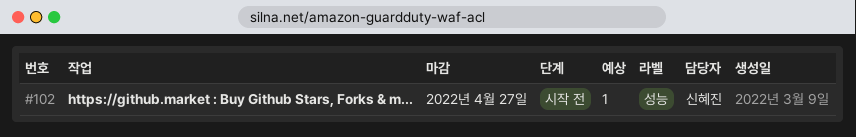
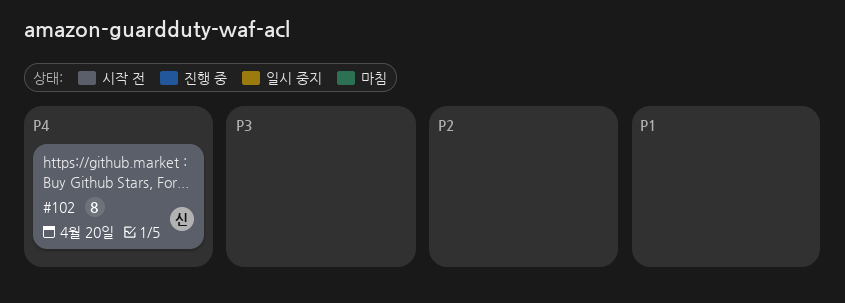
#102, estimate: 1 -> 8
#102, due: Apr 27 -> Apr 20

